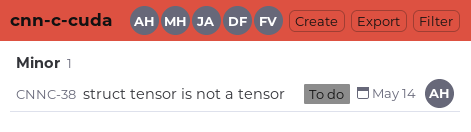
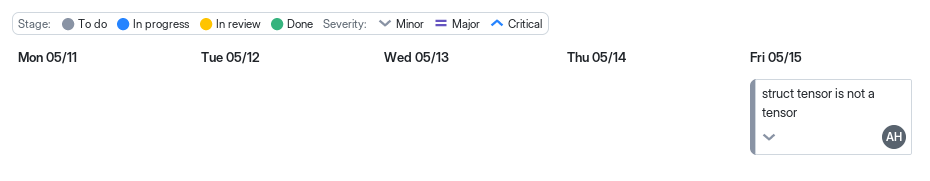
struct tensor is not a tensor, due: May 14 -> May 15

